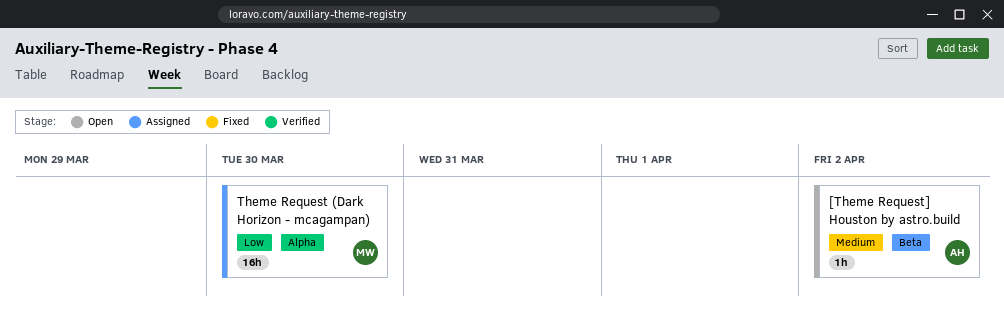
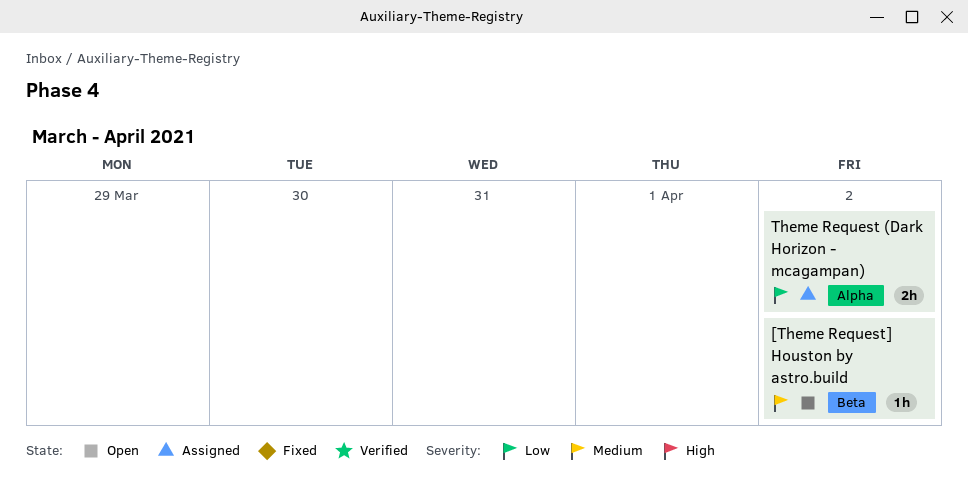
Theme Request (Dark Horizon - mcagampan), estimate: 16h -> 2h
Theme Request (Dark Horizon - mcagampan), due: Mar 30 -> Apr 2

